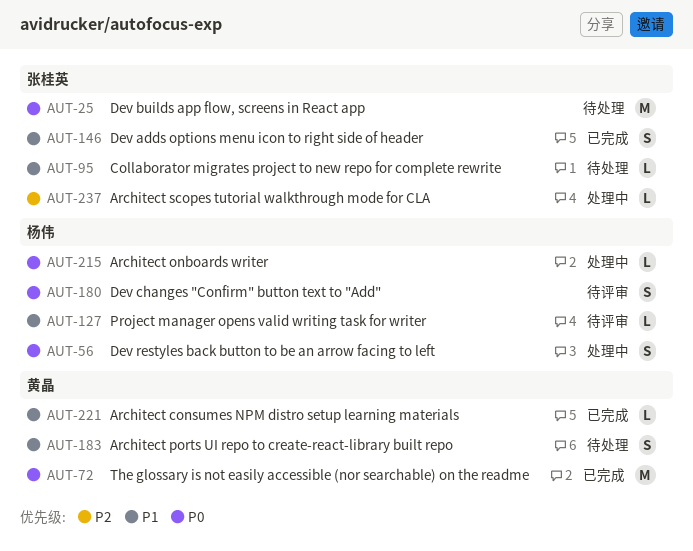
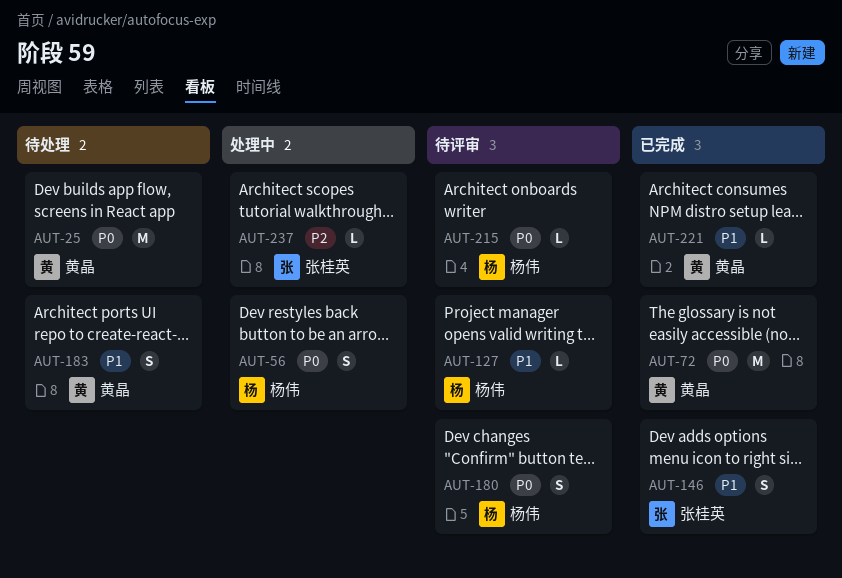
AUT-25, owner: 张桂英 -> 黄晶
AUT-95: present -> none
AUT-215, status: 处理中 -> 待评审

